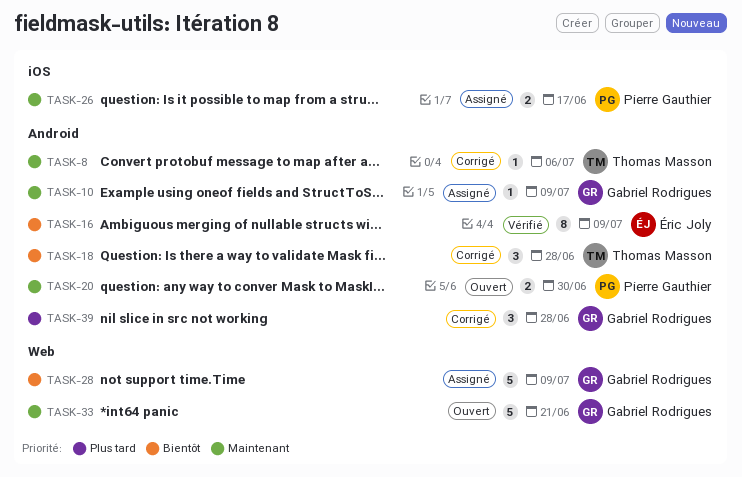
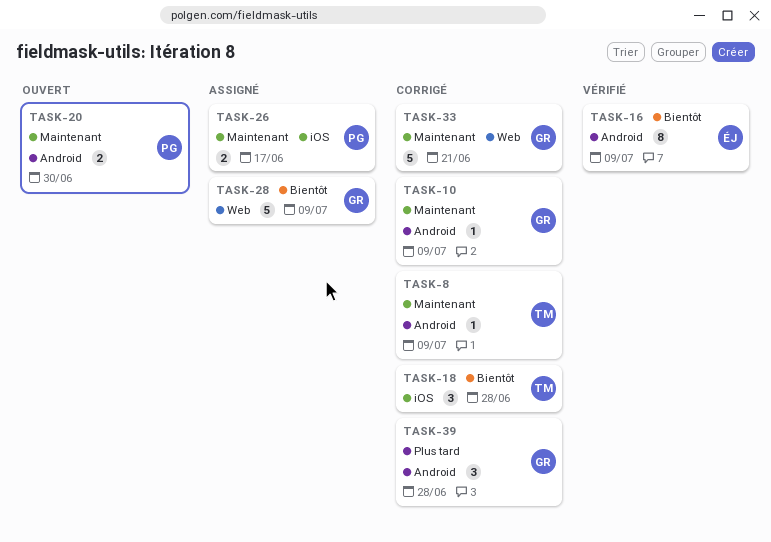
TASK-8, due: Jul 6 -> Jul 9
TASK-10, status: Assigné -> Corrigé
TASK-18, label: Android -> iOS
TASK-33, status: Ouvert -> Corrigé

